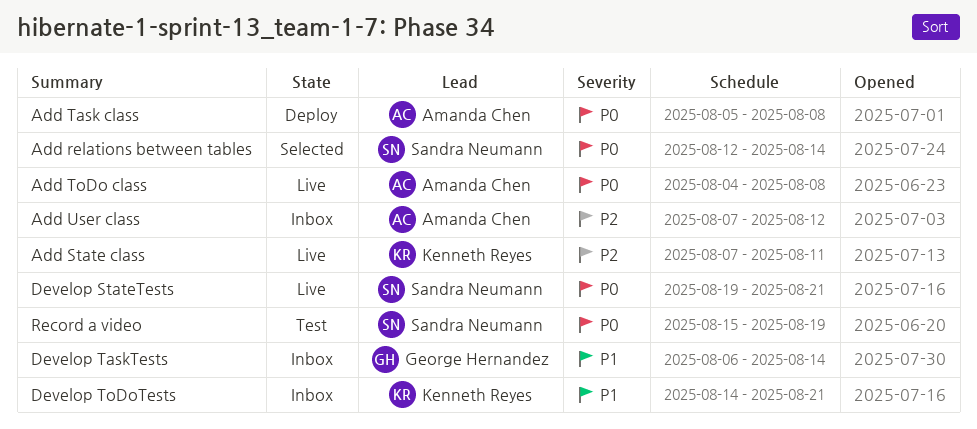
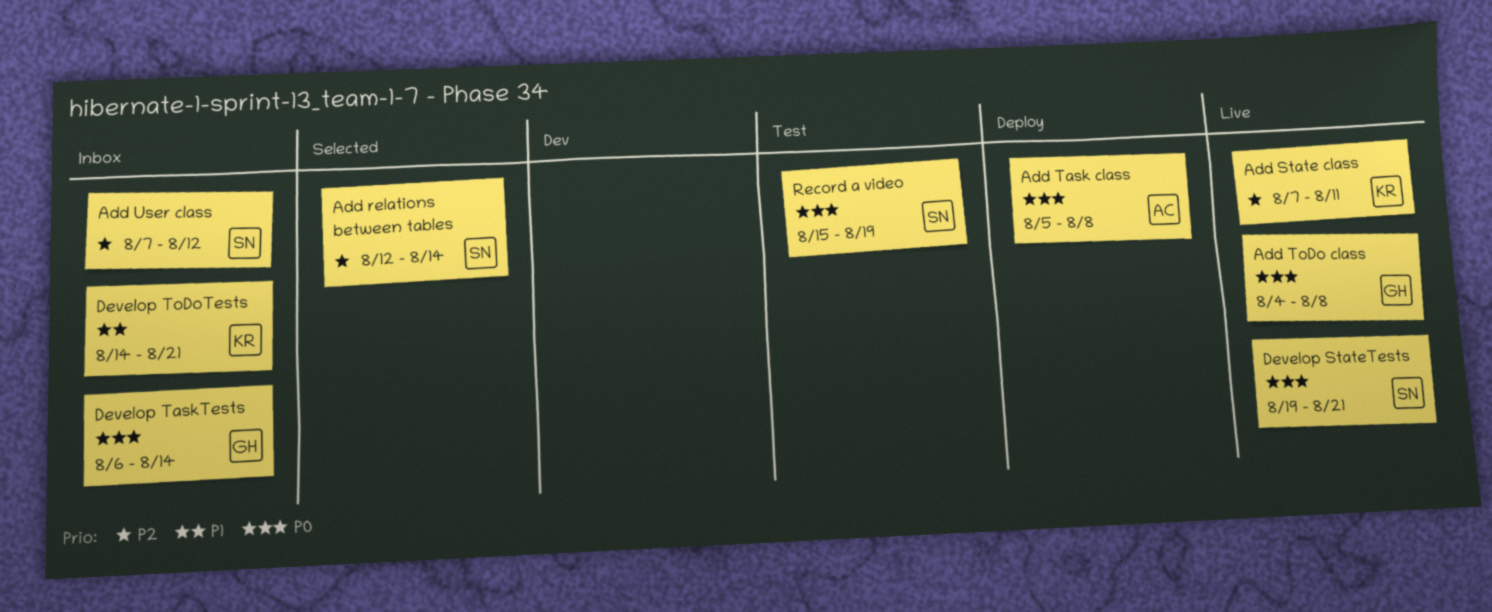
Add relations between tables, priority: P0 -> P2
Add ToDo class, owner: Amanda Chen -> George Hernandez
Add User class, owner: Amanda Chen -> Sandra Neumann
Develop TaskTests, priority: P1 -> P0

